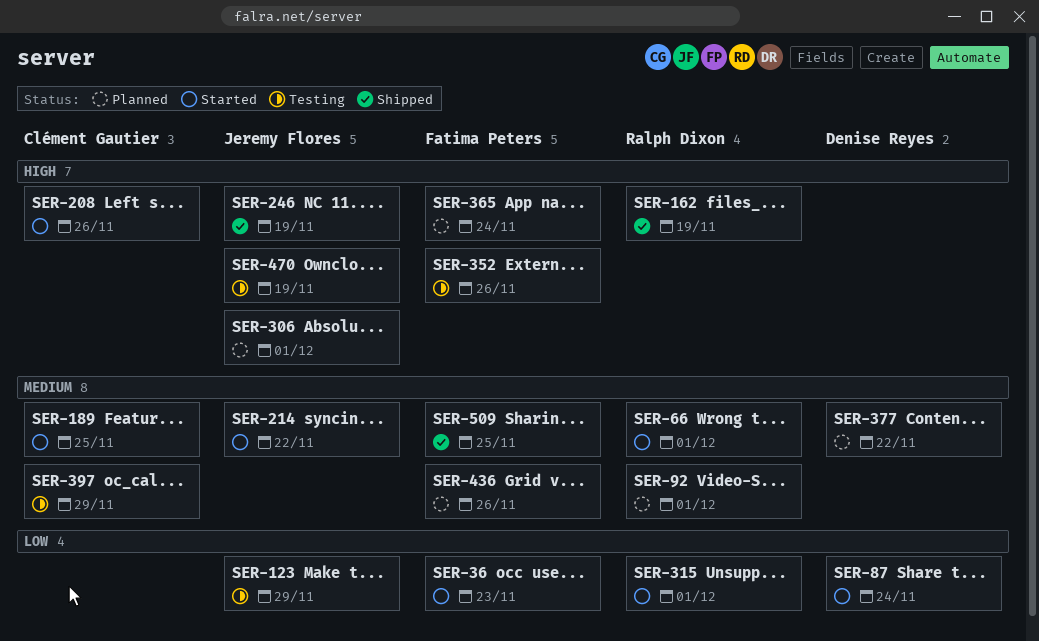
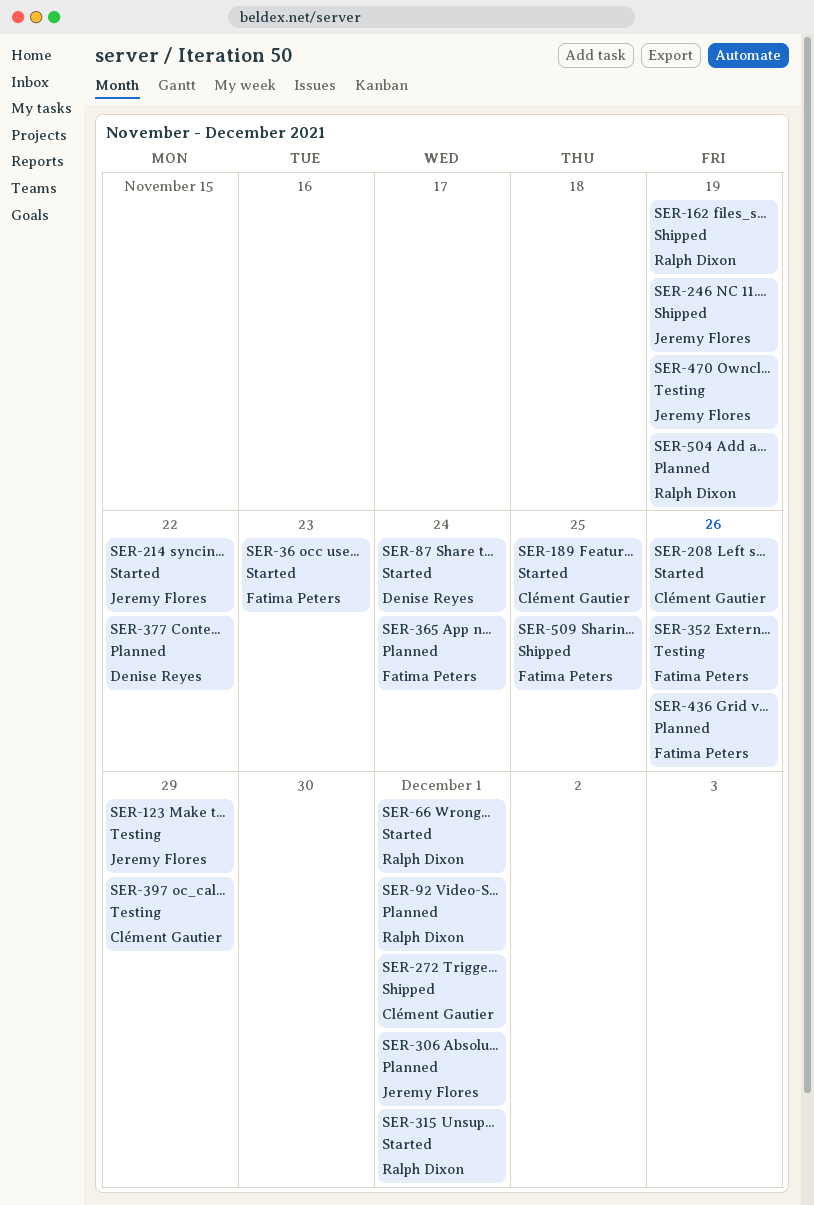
SER-272: none -> present
SER-504: none -> present

